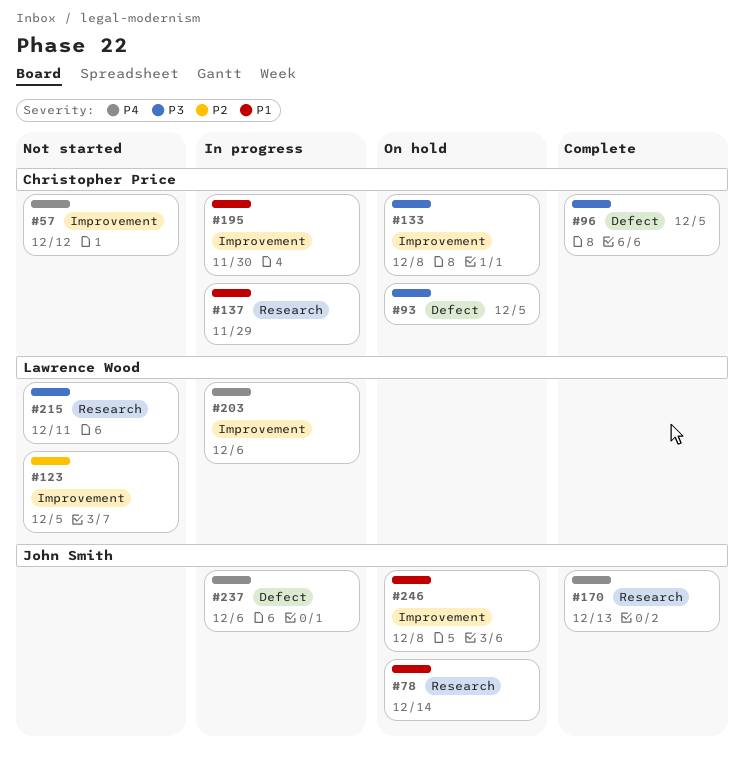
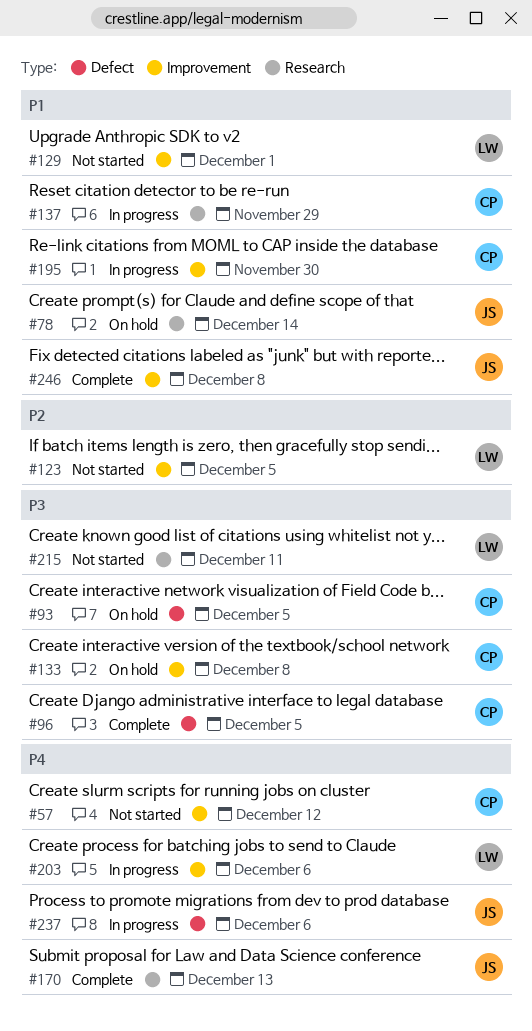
#129: none -> present
#246, status: On hold -> Complete

